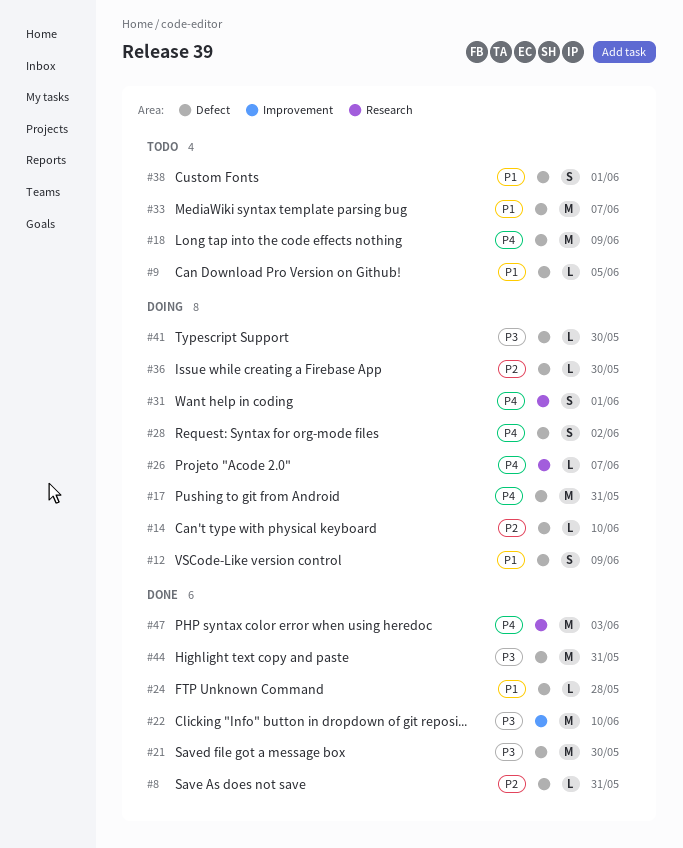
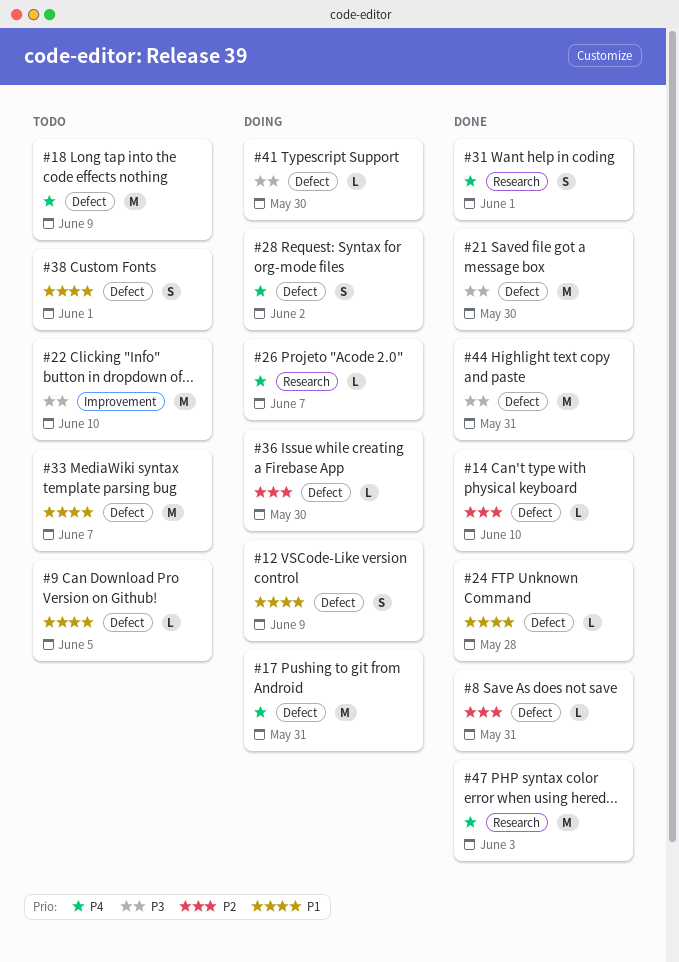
#14, status: Doing -> Done
#22, status: Done -> Todo
#31, status: Doing -> Done

